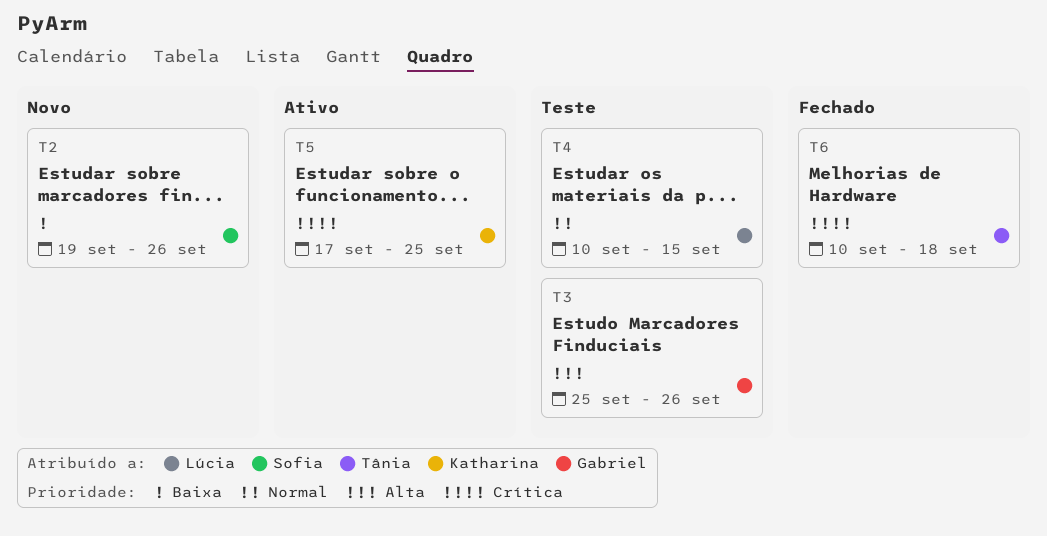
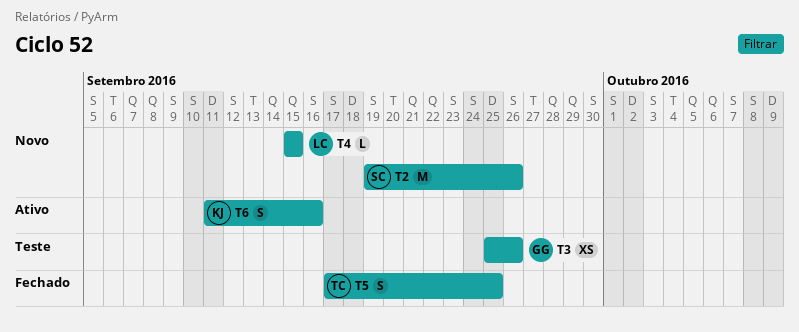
T4, status: Teste -> Novo
T4, start: Sep 10 -> Sep 15
T5, status: Ativo -> Fechado
T5, owner: Katharina -> Tânia
T6, status: Fechado -> Ativo
T6, owner: Tânia -> Katharina
T6, start: Sep 10 -> Sep 11
T6, due: Sep 18 -> Sep 16

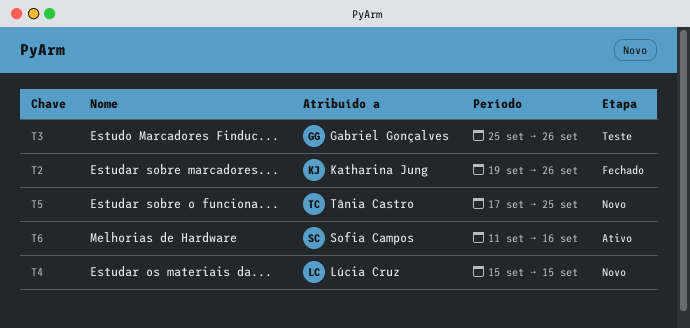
T2, status: Novo -> Fechado
T2, owner: Sofia Campos -> Katharina Jung
T5, status: Fechado -> Novo
T6, owner: Katharina Jung -> Sofia Campos

